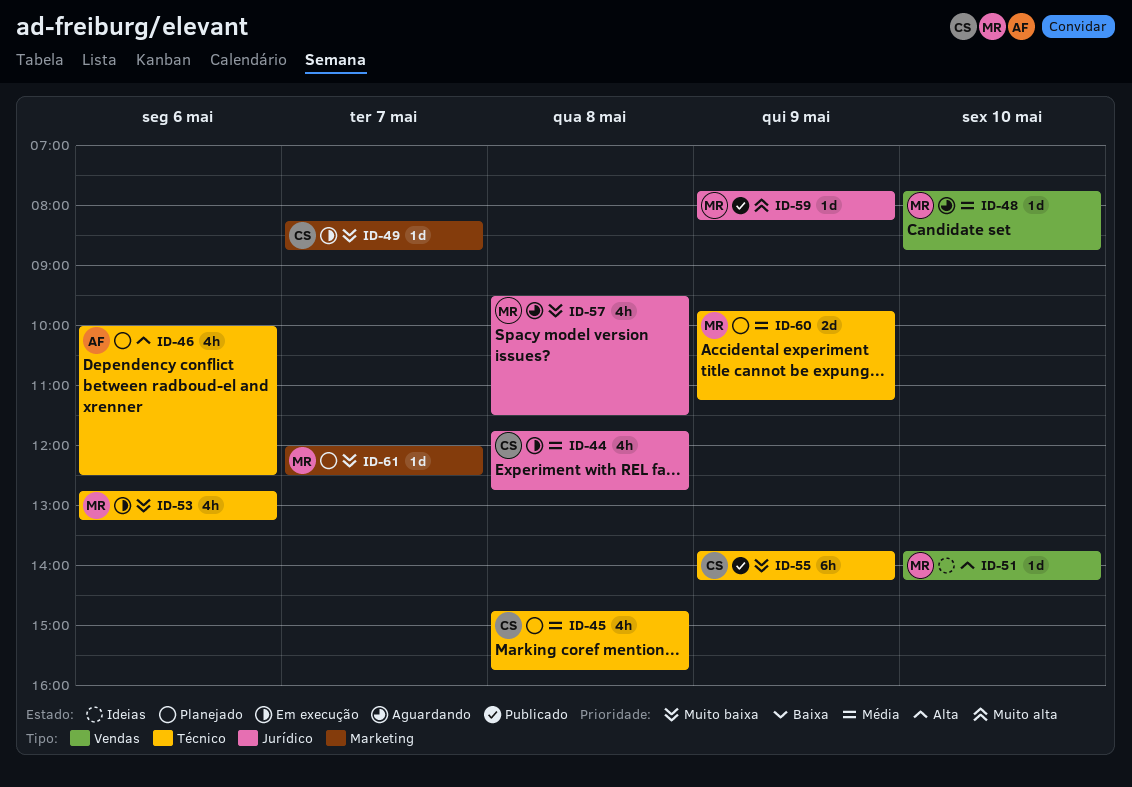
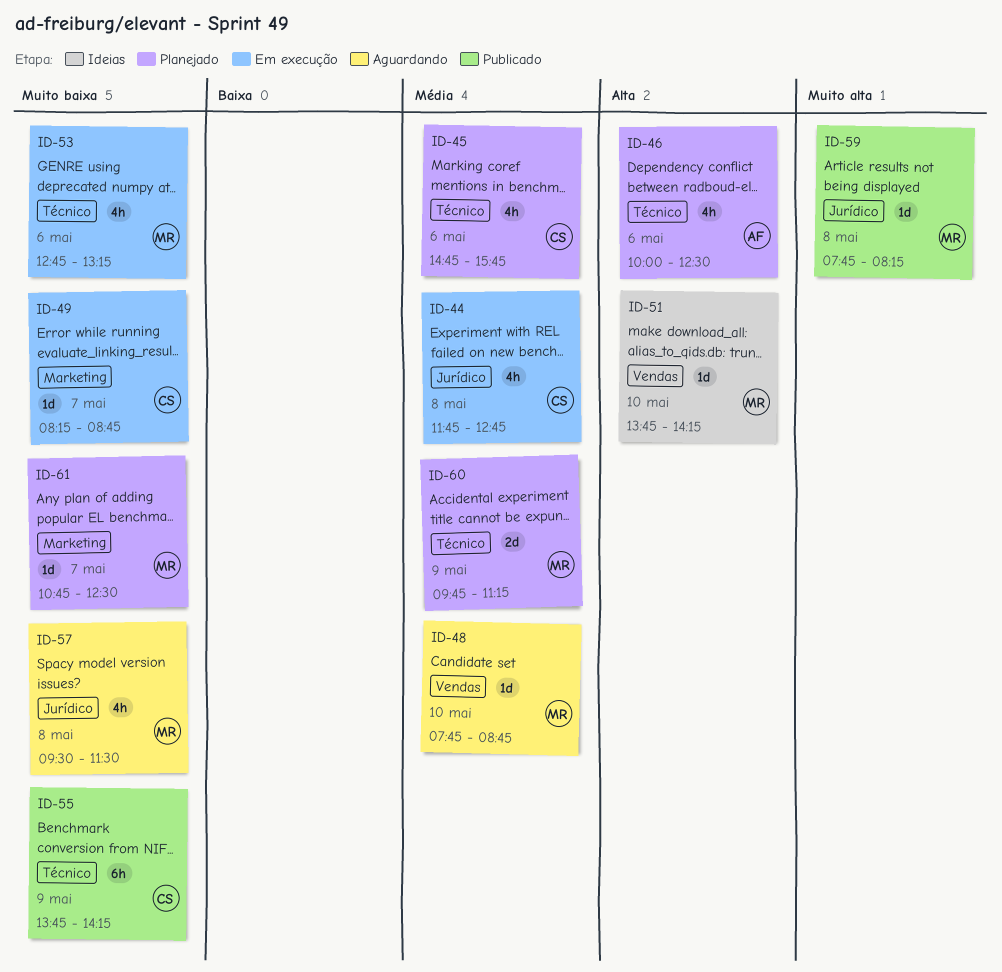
ID-45, day: May 8 -> May 6
ID-59, day: May 9 -> May 8
ID-61, begins: 12:00 -> 10:45

